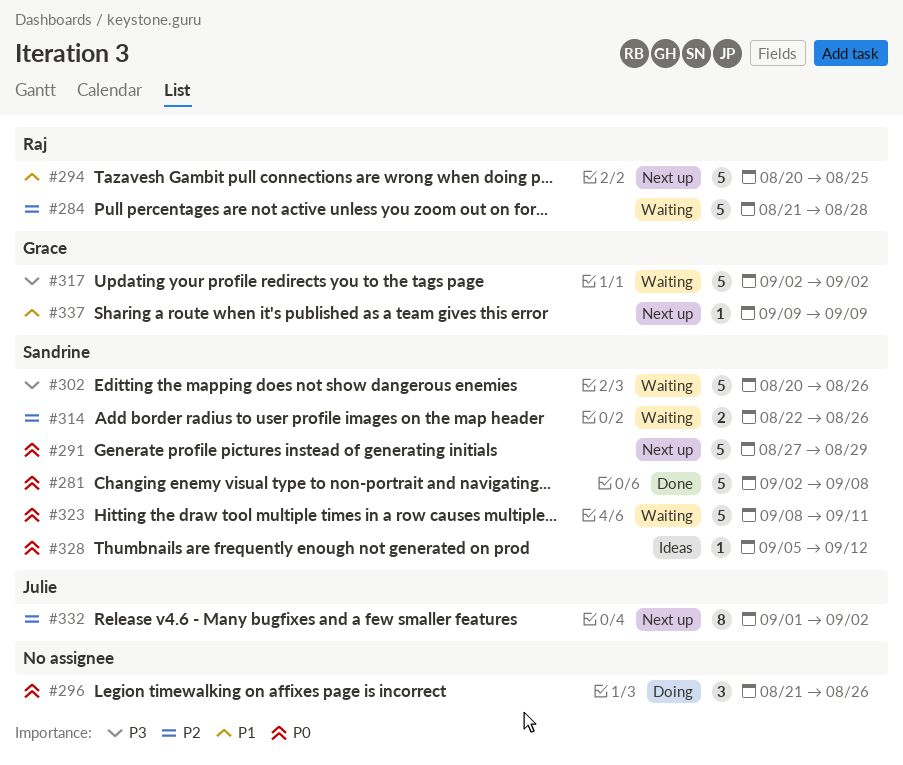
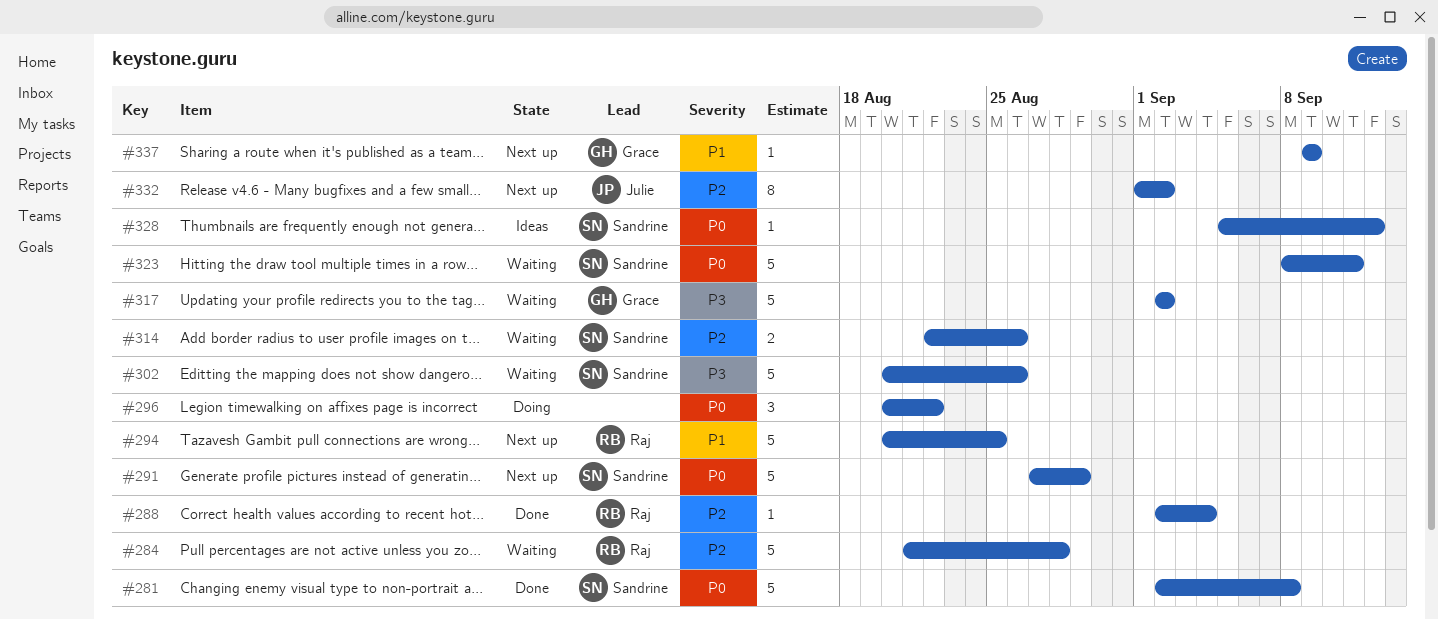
#288: none -> present
#296, start: Aug 21 -> Aug 20
#296, due: Aug 26 -> Aug 22

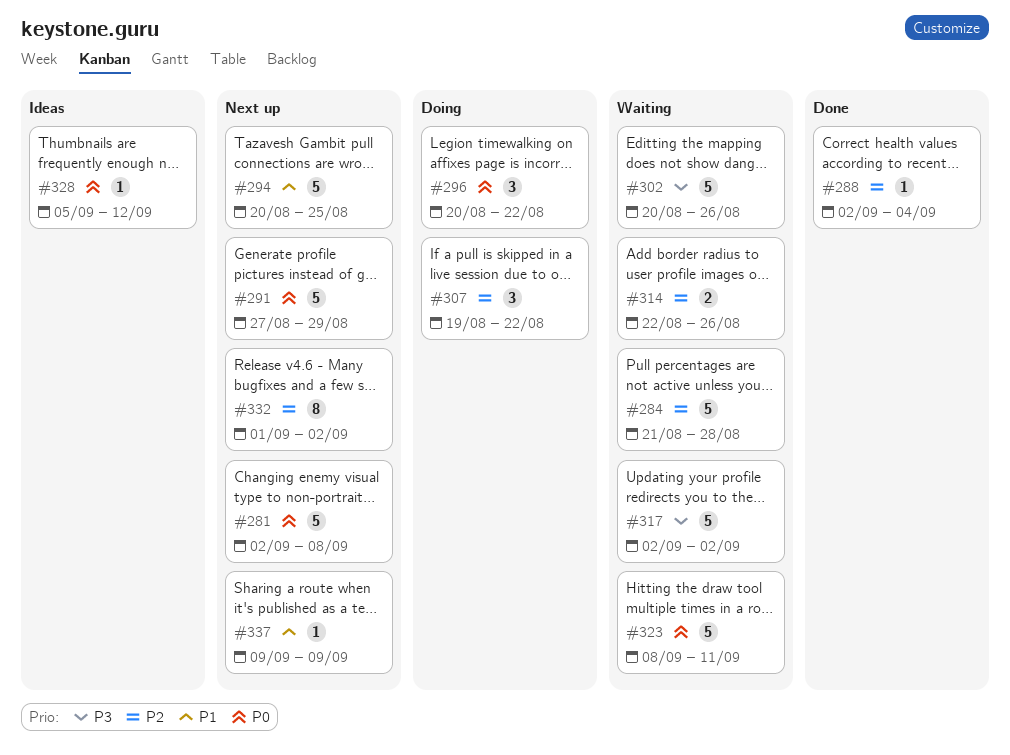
#281, status: Done -> Next up
#307: none -> present

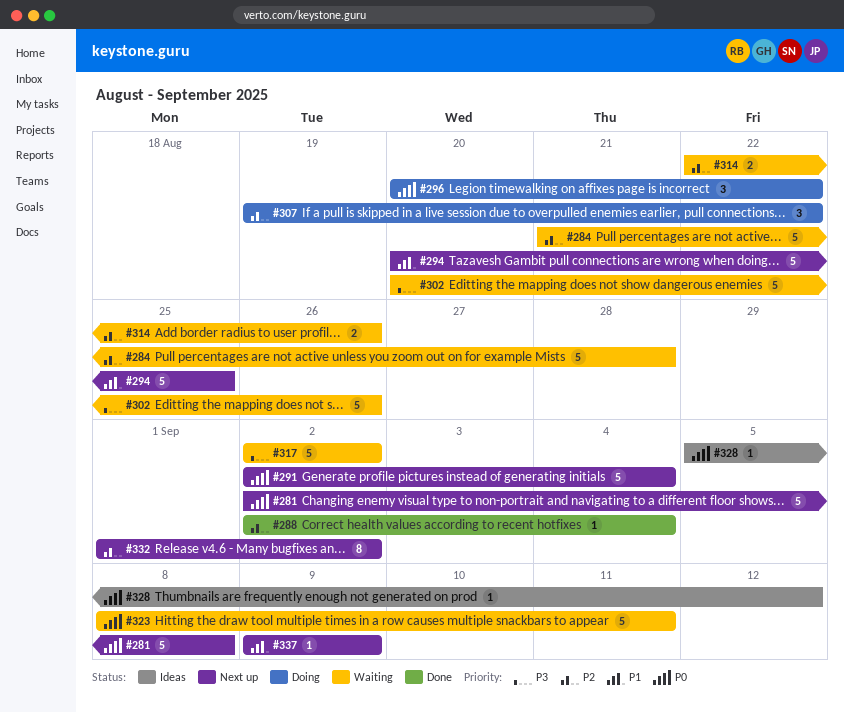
#291, start: Aug 27 -> Sep 2
#291, due: Aug 29 -> Sep 4

